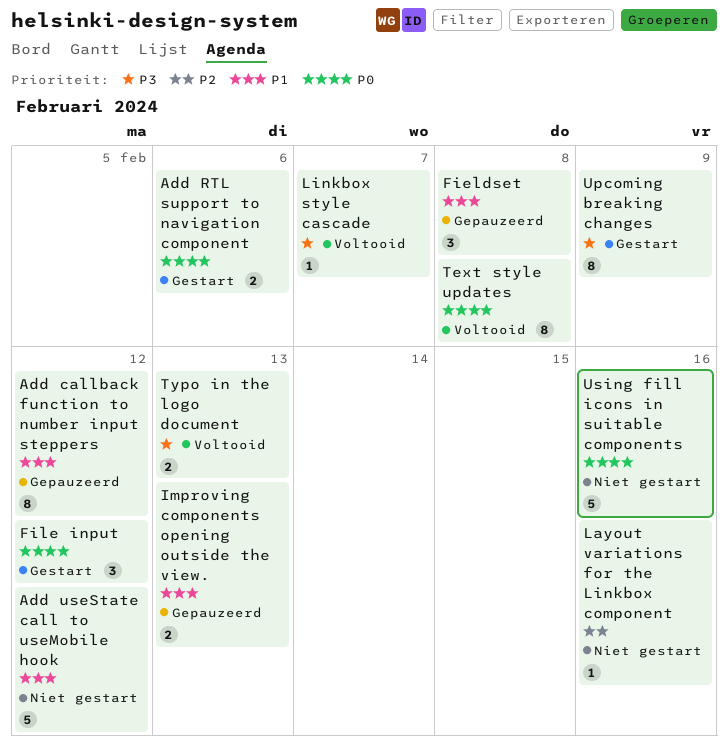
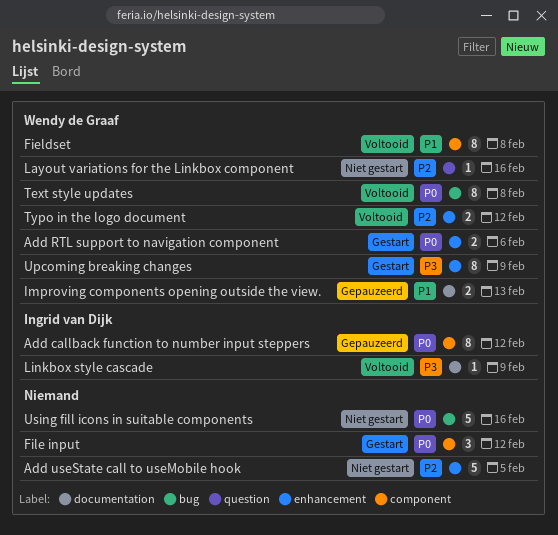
Add callback function to number input steppers, priority: P1 -> P0
Add useState call to useMobile hook, priority: P1 -> P2
Add useState call to useMobile hook, due: Feb 12 -> Feb 5
Fieldset, status: Gepauzeerd -> Voltooid
Fieldset, estimate: 3 -> 8
Linkbox style cascade, due: Feb 7 -> Feb 9
Typo in the logo document, priority: P3 -> P2
Typo in the logo document, due: Feb 13 -> Feb 12

